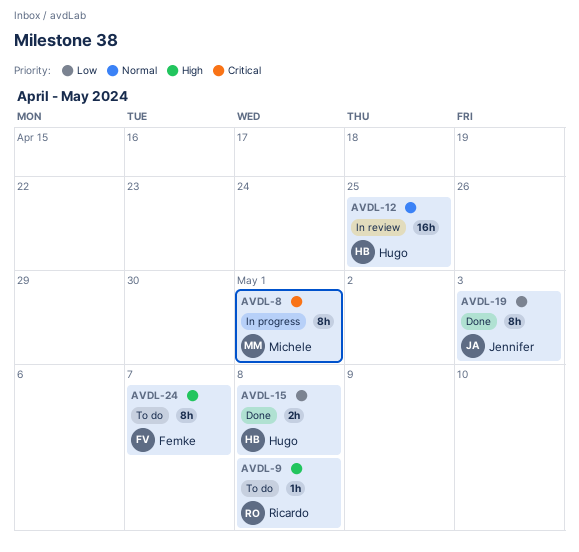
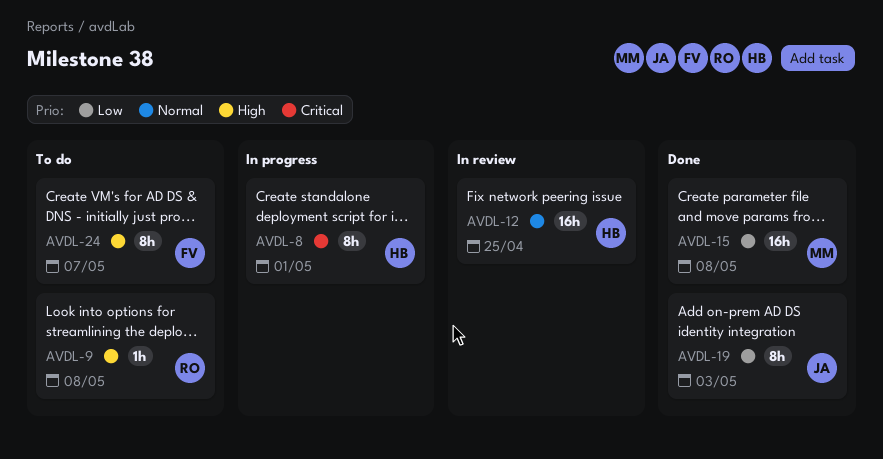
AVDL-8, owner: Michele -> Hugo
AVDL-15, owner: Hugo -> Michele
AVDL-15, estimate: 2h -> 16h

